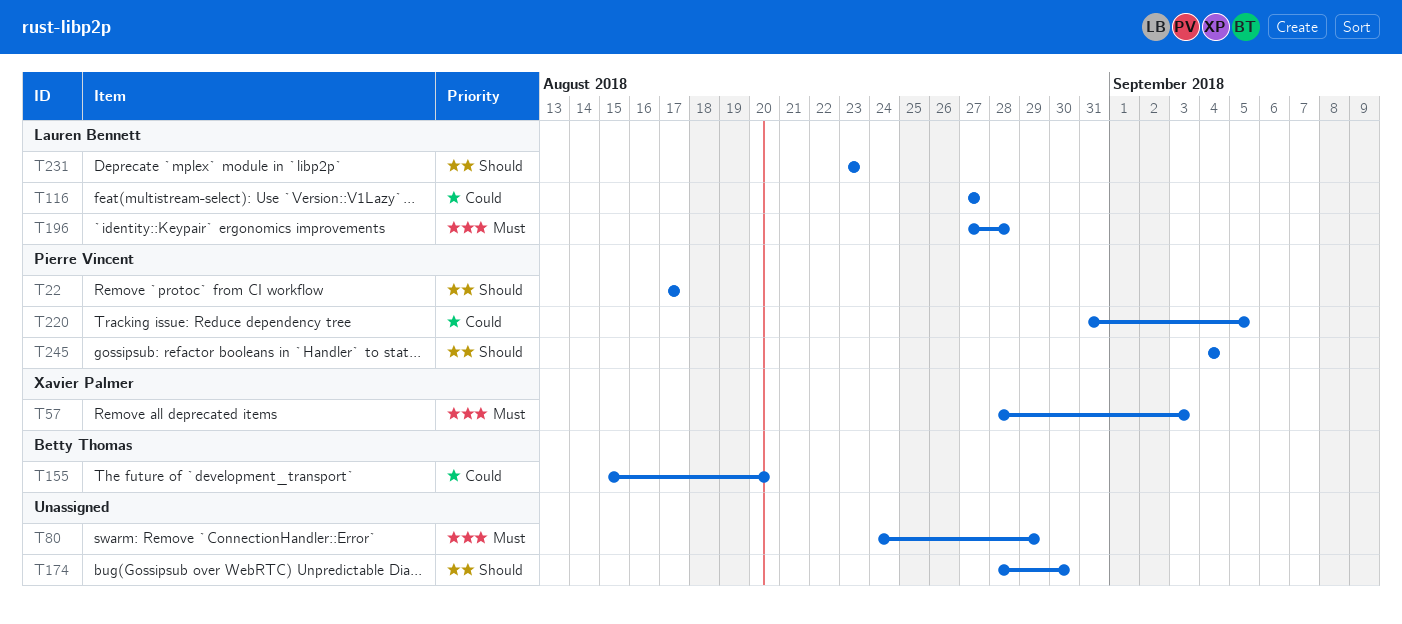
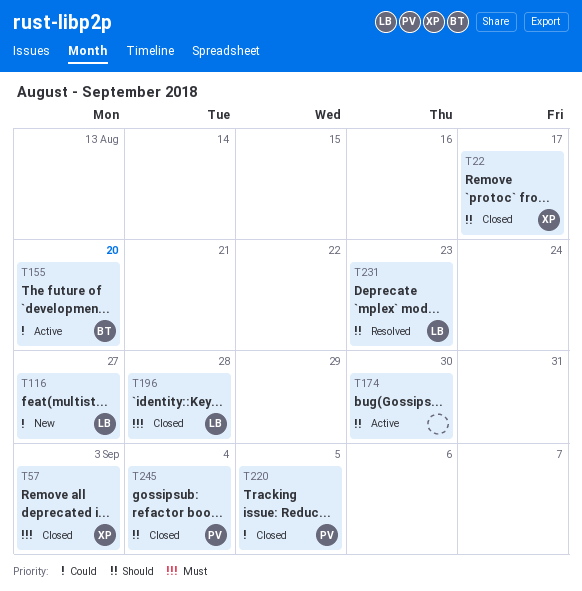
T22, owner: Pierre Vincent -> Xavier Palmer
T80: present -> none

